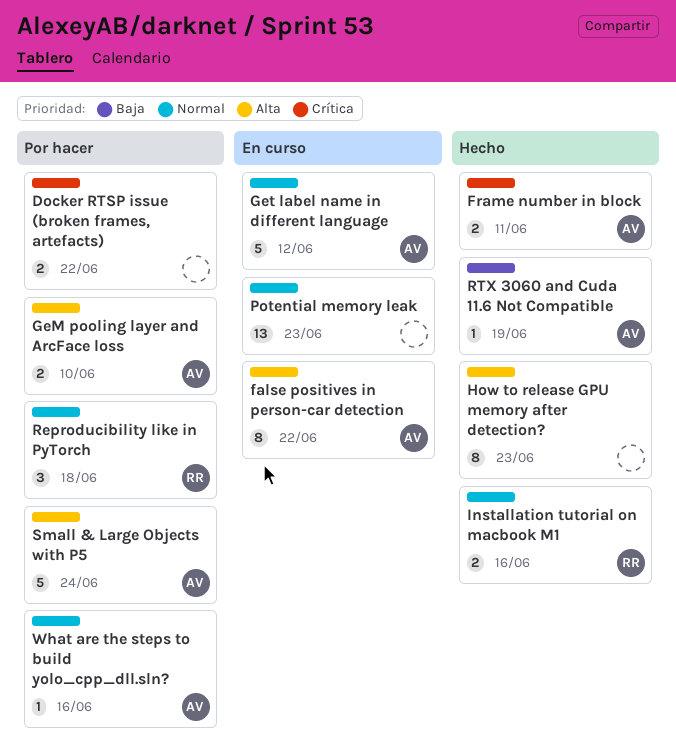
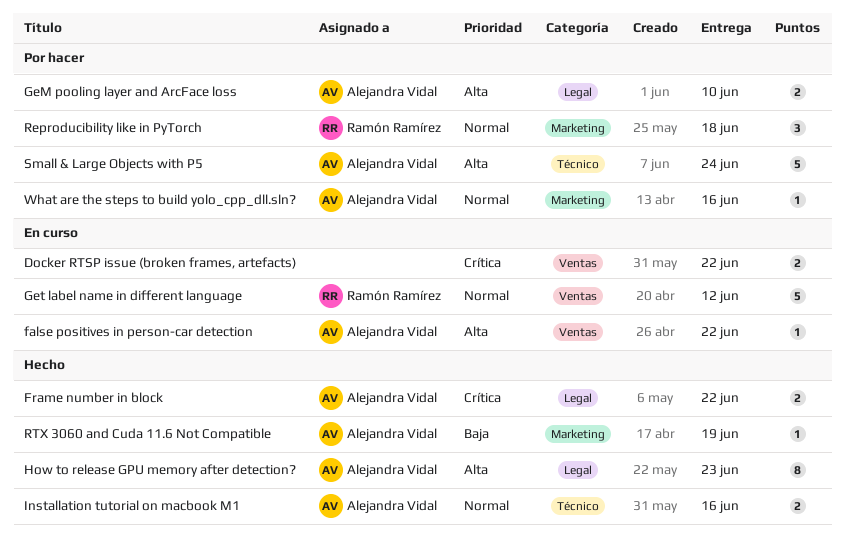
Docker RTSP issue (broken frames, artefacts), status: Por hacer -> En curso
false positives in person-car detection, estimate: 8 -> 1
Frame number in block, due: Jun 11 -> Jun 22
Get label name in different language, owner: Alejandra Vidal -> Ramón Ramírez
How to release GPU memory after detection?, owner: none -> Alejandra Vidal
Installation tutorial on macbook M1, owner: Ramón Ramírez -> Alejandra Vidal
Potential memory leak: present -> none

